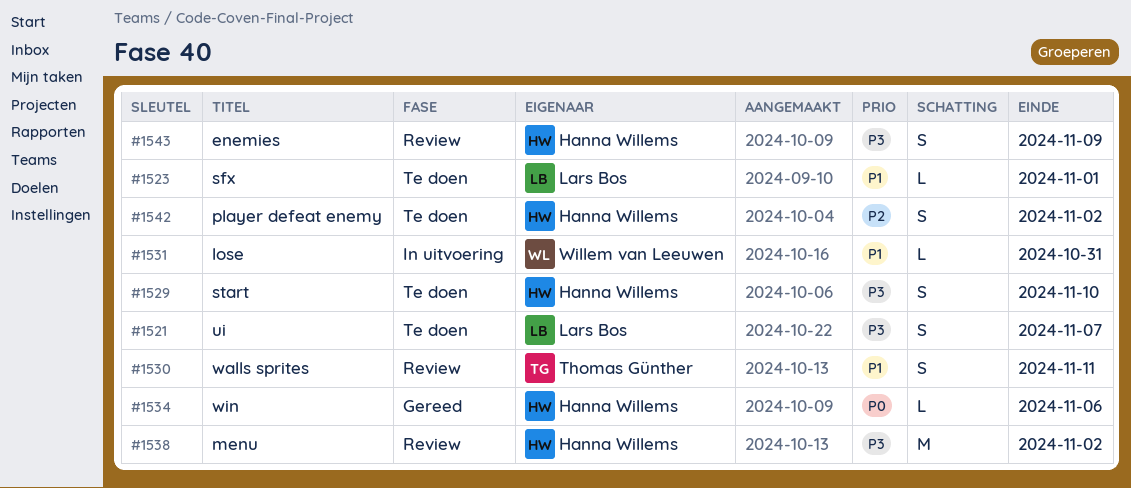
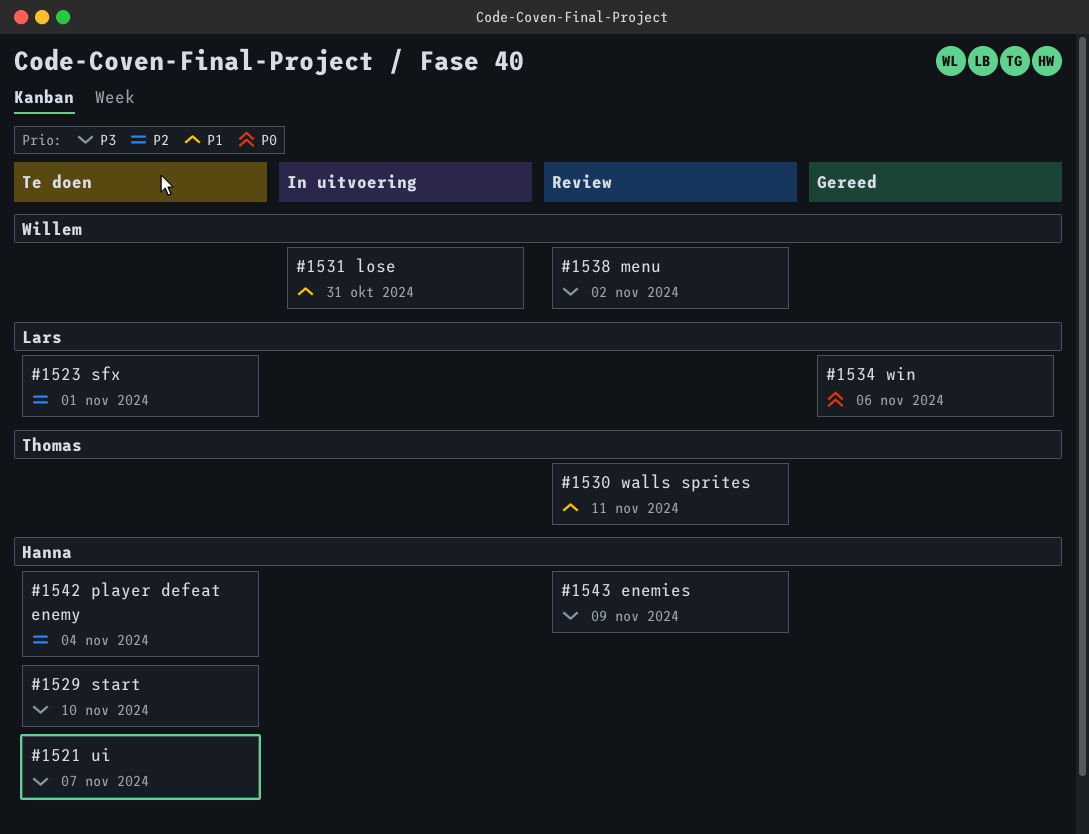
#1521, owner: Lars Bos -> Hanna Willems
#1523, priority: P1 -> P2
#1534, owner: Hanna Willems -> Lars Bos
#1538, owner: Hanna Willems -> Willem van Leeuwen
#1542, due: Nov 2 -> Nov 4

